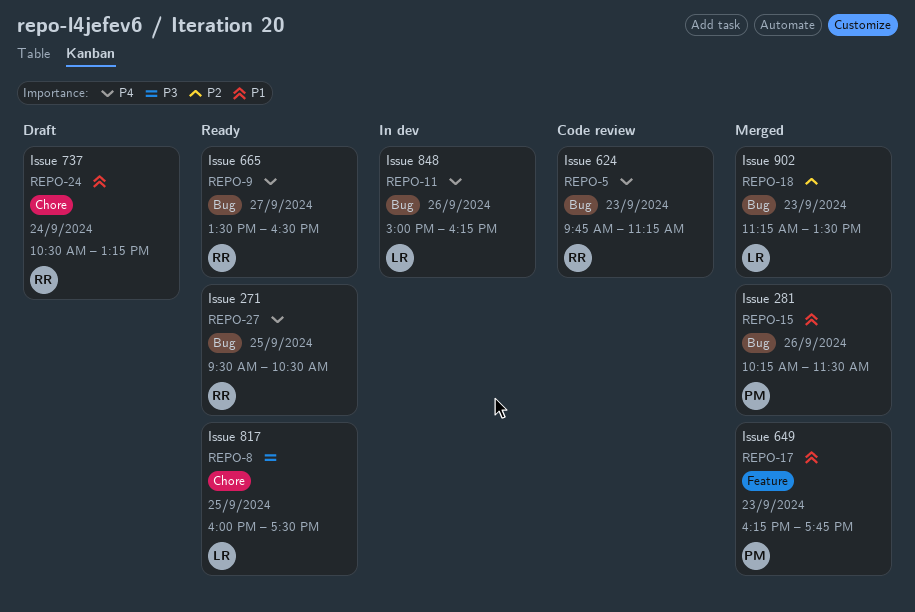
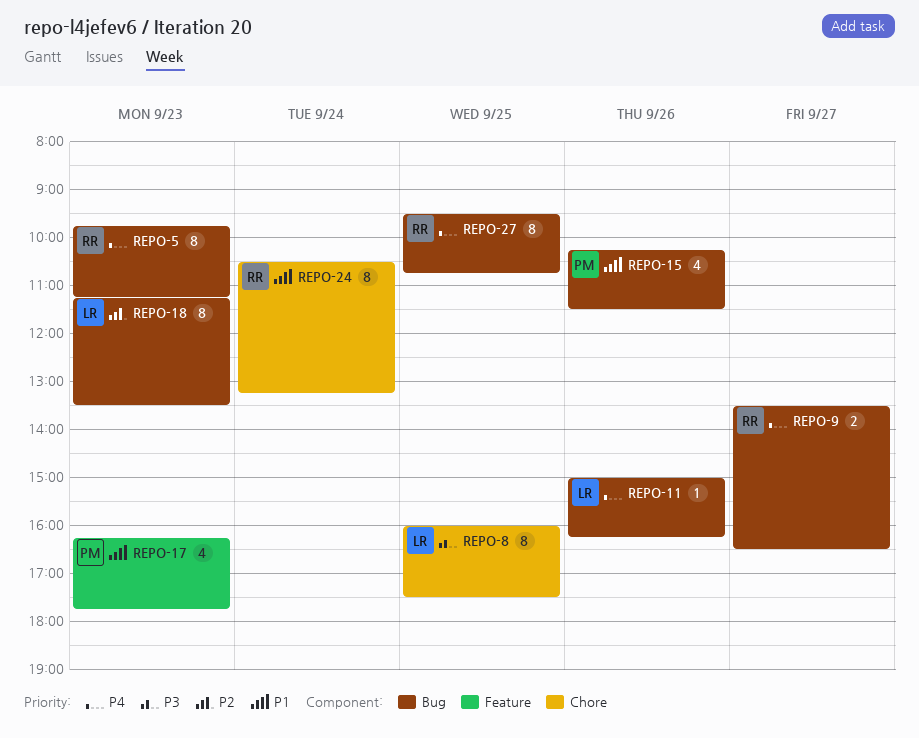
REPO-27, ends: 10:30 -> 10:45

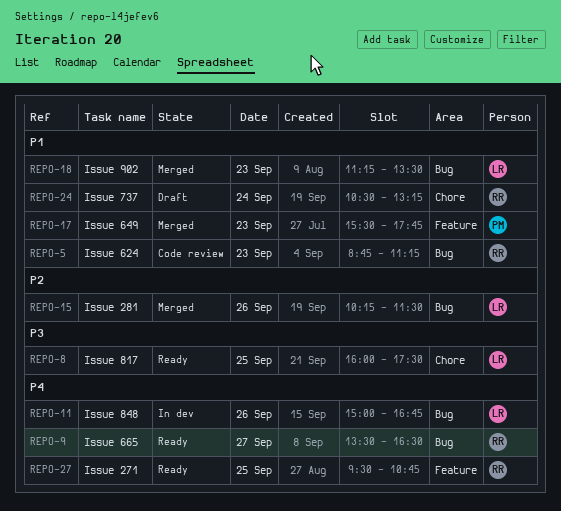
REPO-5, priority: P4 -> P1
REPO-5, begins: 09:45 -> 08:45
REPO-11, ends: 16:15 -> 16:45
REPO-15, owner: PM -> LR
REPO-15, priority: P1 -> P2
REPO-17, begins: 16:15 -> 15:30
REPO-18, priority: P2 -> P1
REPO-27, label: Bug -> Feature

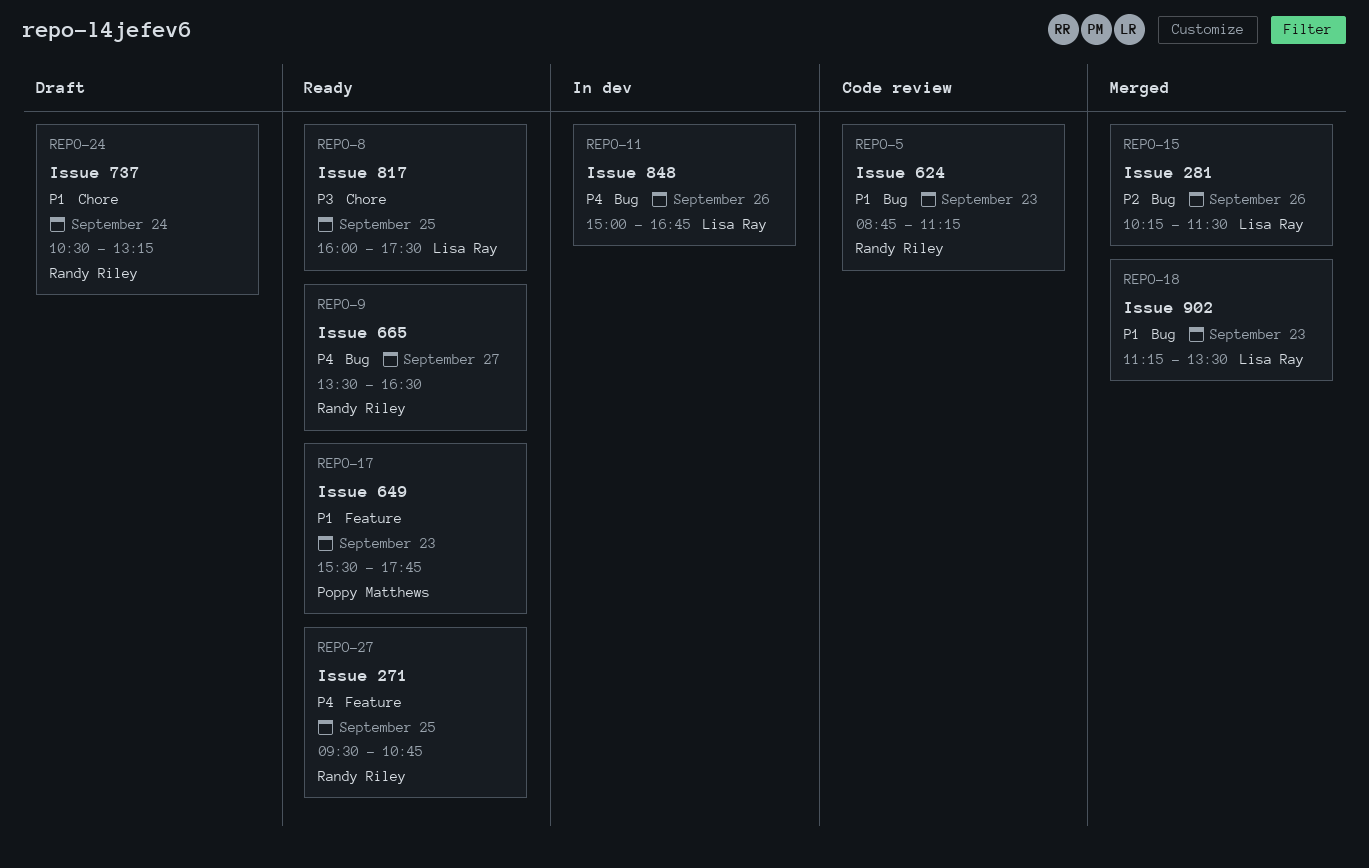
REPO-17, status: Merged -> Ready

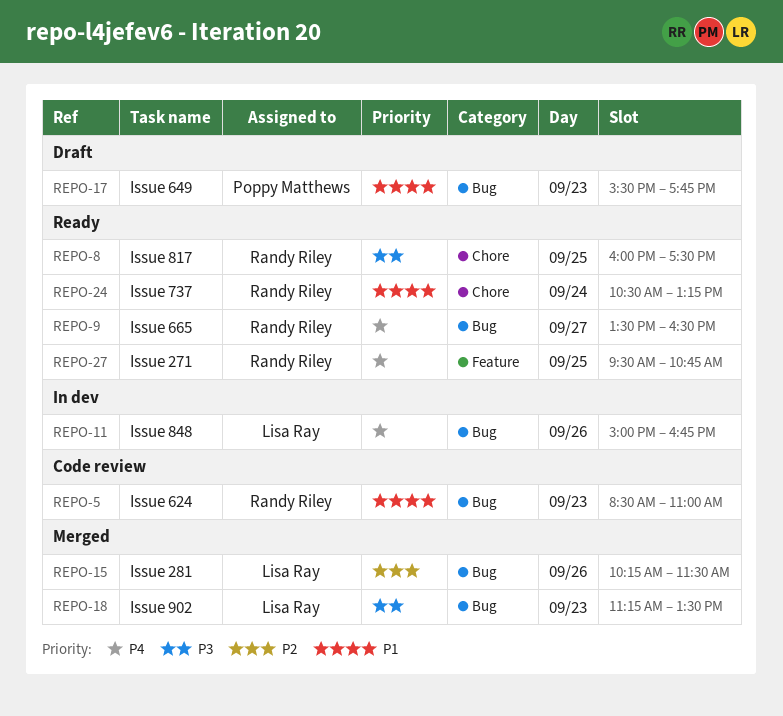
REPO-5, begins: 08:45 -> 08:30
REPO-5, ends: 11:15 -> 11:00
REPO-8, owner: Lisa Ray -> Randy Riley
REPO-17, status: Ready -> Draft
REPO-17, label: Feature -> Bug
REPO-18, priority: P1 -> P3
REPO-24, status: Draft -> Ready

